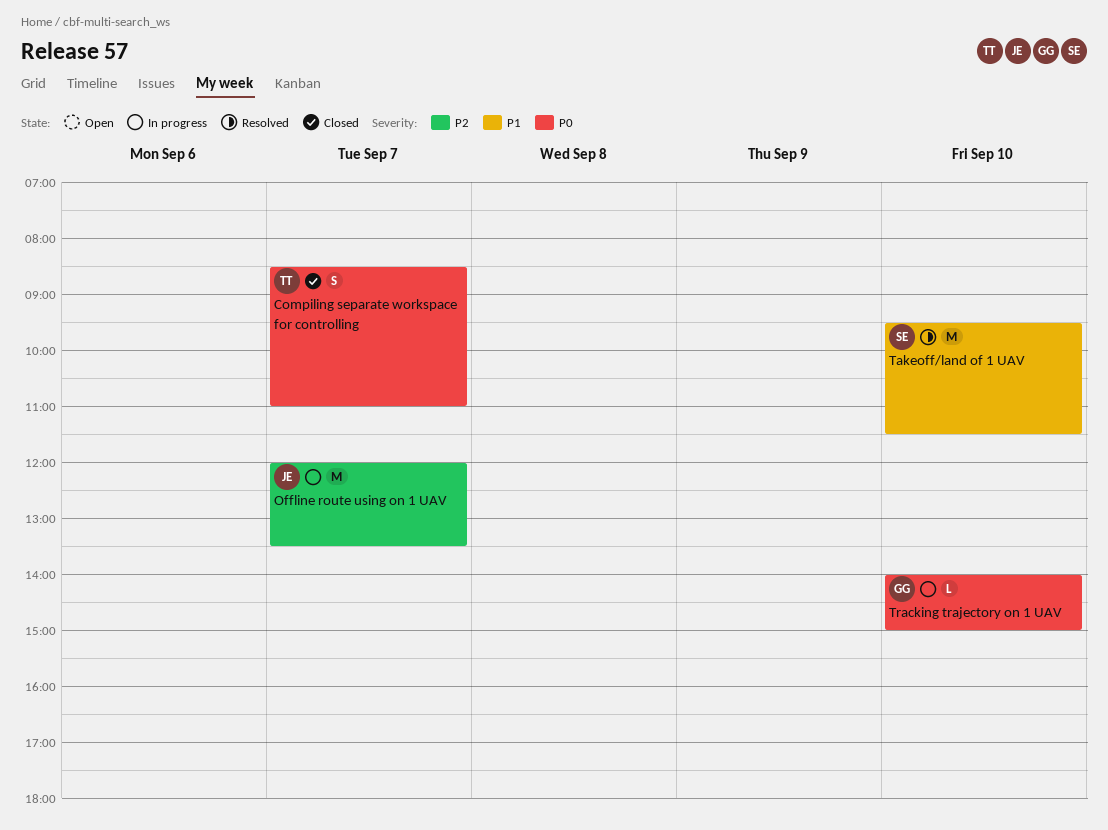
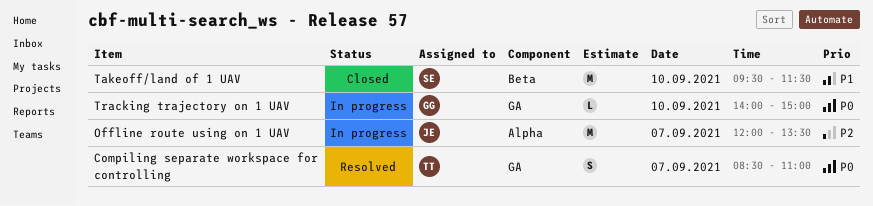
Compiling separate workspace for controlling, status: Closed -> Resolved
Takeoff/land of 1 UAV, status: Resolved -> Closed

